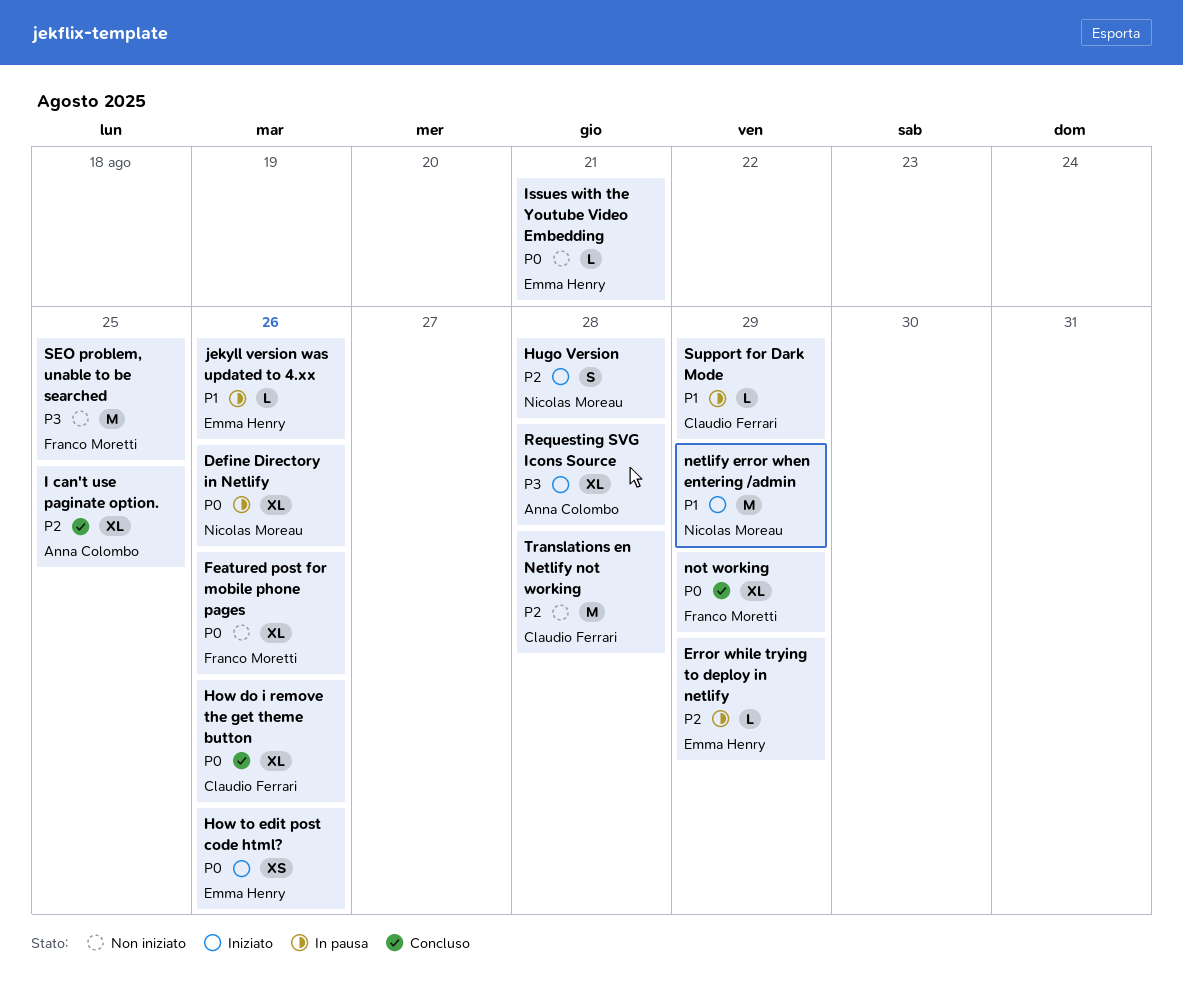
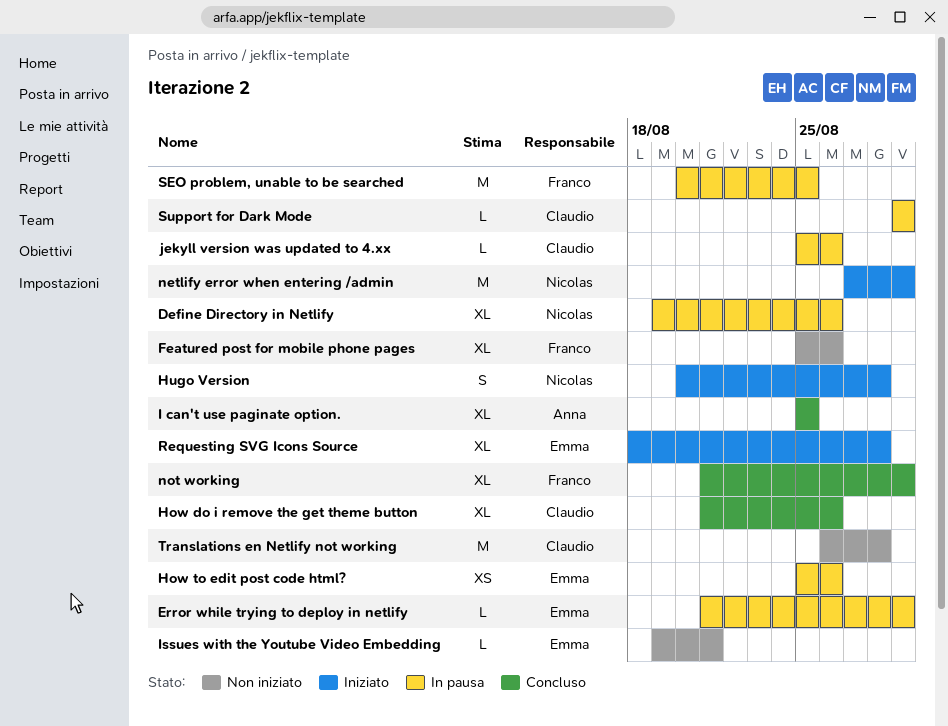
How to edit post code html?, status: Iniziato -> In pausa
jekyll version was updated to 4.xx, owner: Emma Henry -> Claudio Ferrari
Requesting SVG Icons Source, owner: Anna Colombo -> Emma Henry
SEO problem, unable to be searched, status: Non iniziato -> In pausa

